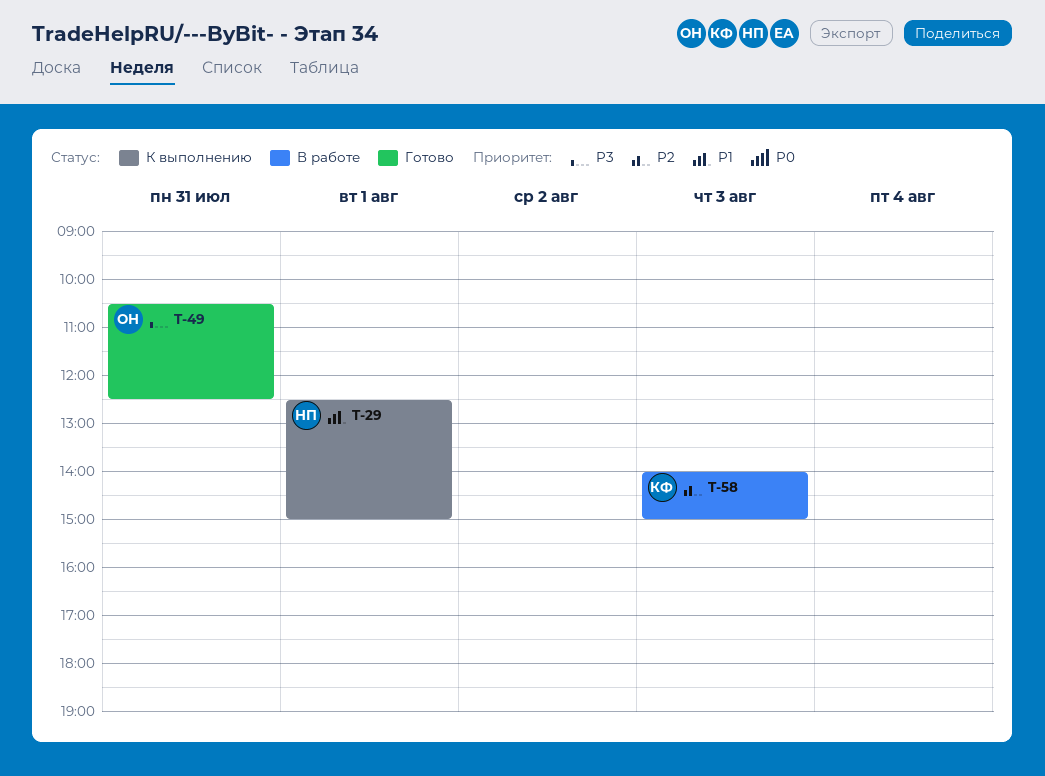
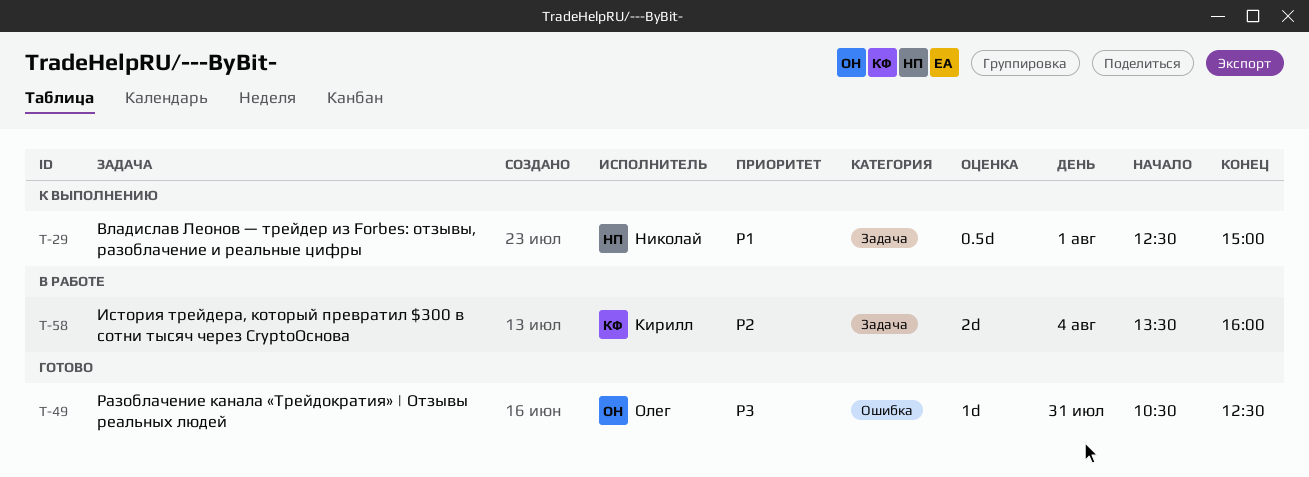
T-58, day: Aug 3 -> Aug 4
T-58, begins: 14:00 -> 13:30
T-58, ends: 15:00 -> 16:00

